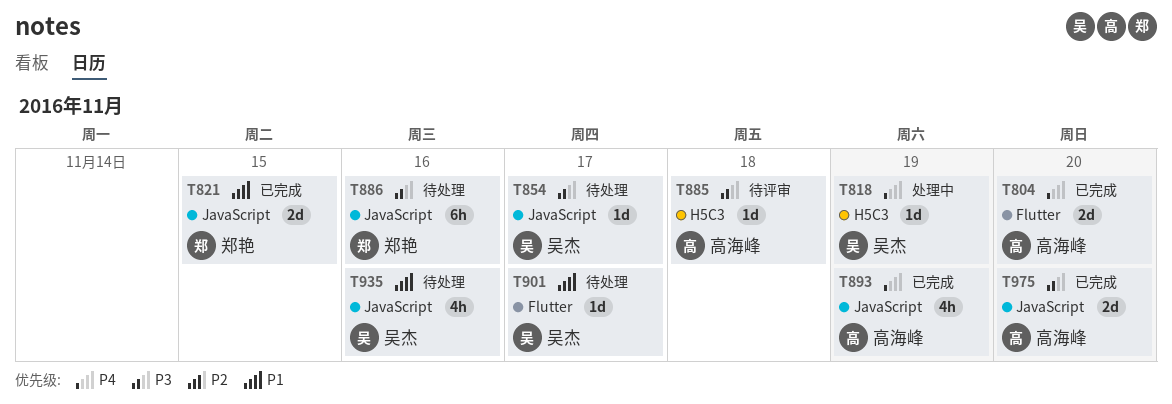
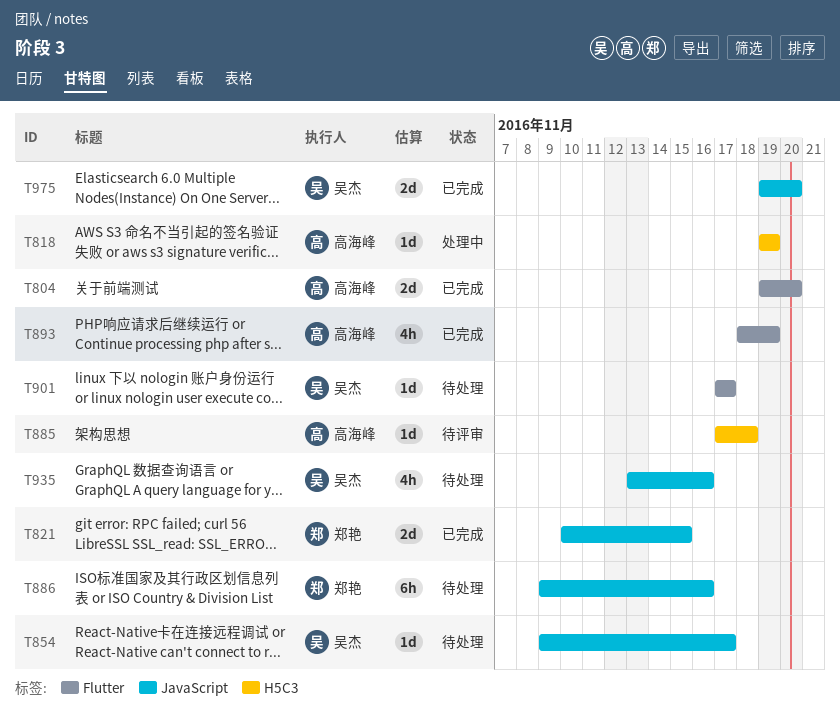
T818, owner: 吴杰 -> 高海峰
T893, label: JavaScript -> Flutter
T975, owner: 高海峰 -> 吴杰

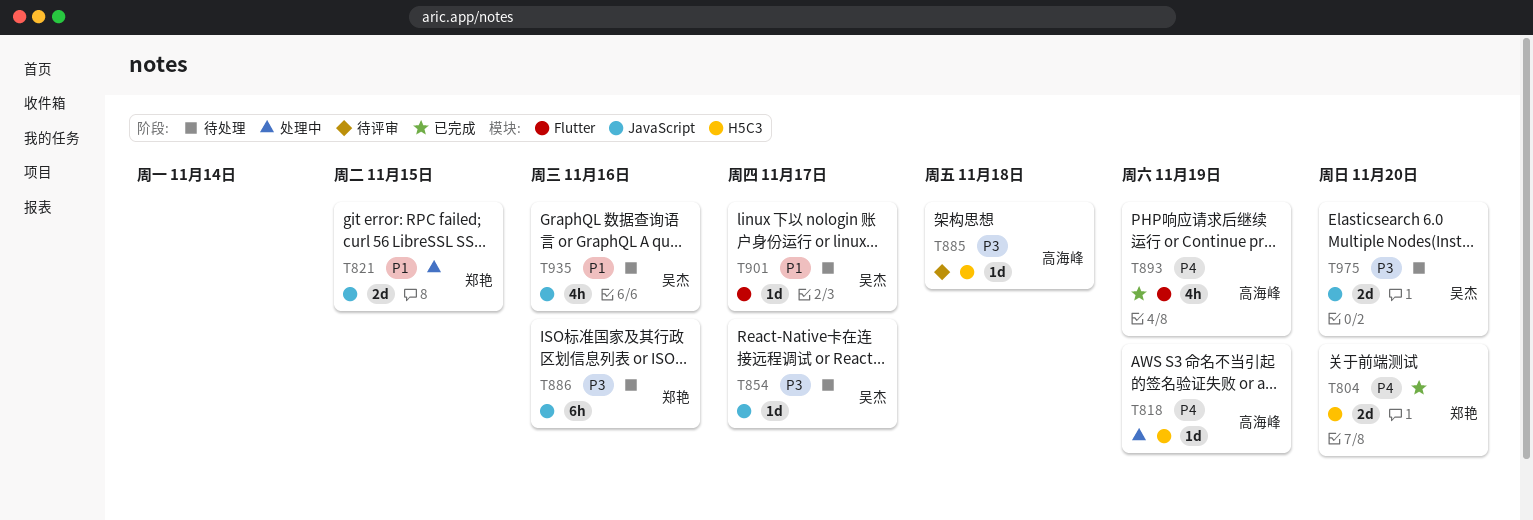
T804, owner: 高海峰 -> 郑艳
T804, label: Flutter -> H5C3
T821, status: 已完成 -> 处理中
T975, status: 已完成 -> 待处理

